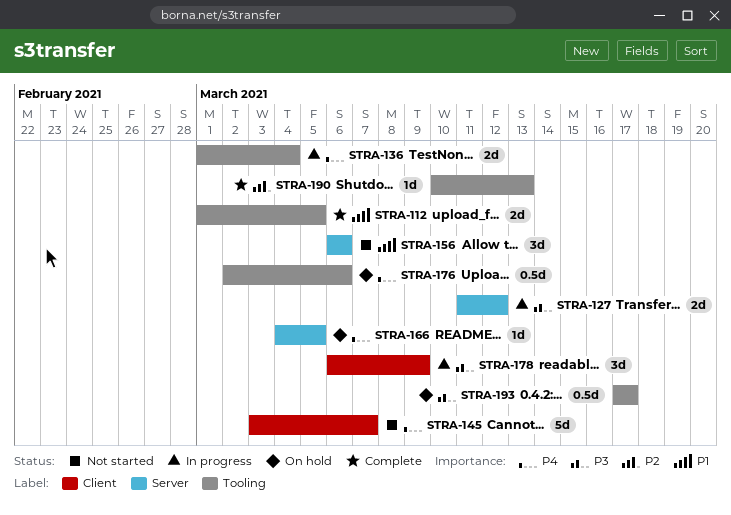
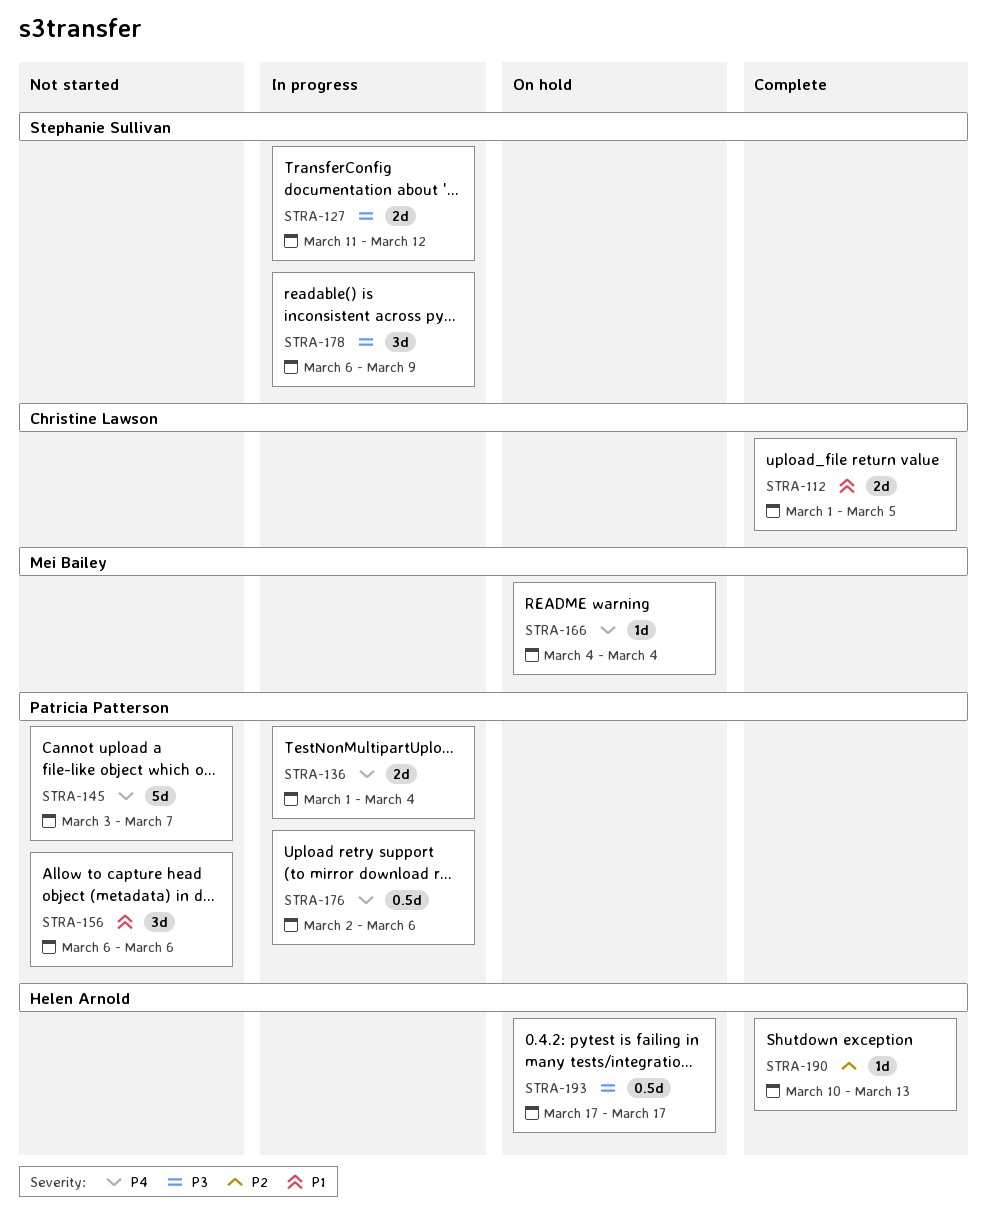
STRA-166, due: Mar 5 -> Mar 4
STRA-176, status: On hold -> In progress

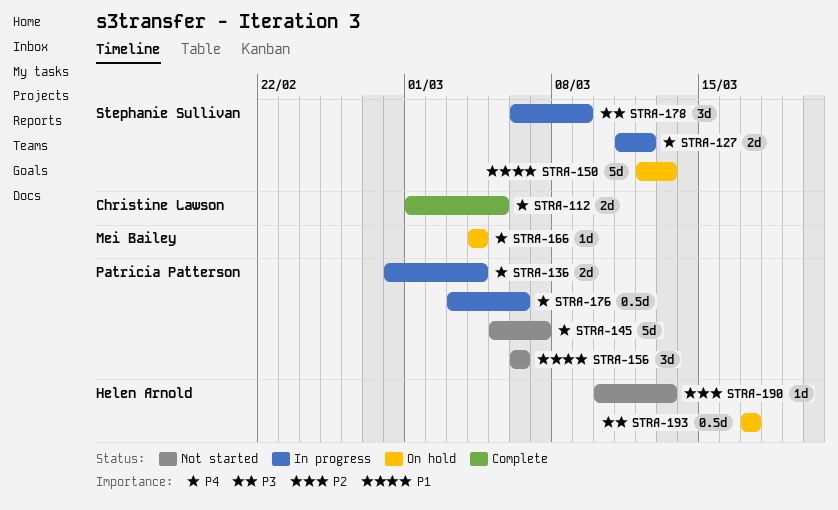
STRA-112, priority: P1 -> P4
STRA-127, priority: P3 -> P4
STRA-136, start: Mar 1 -> Feb 28
STRA-145, start: Mar 3 -> Mar 5
STRA-150: none -> present
STRA-176, start: Mar 2 -> Mar 3
STRA-190, status: Complete -> Not started

